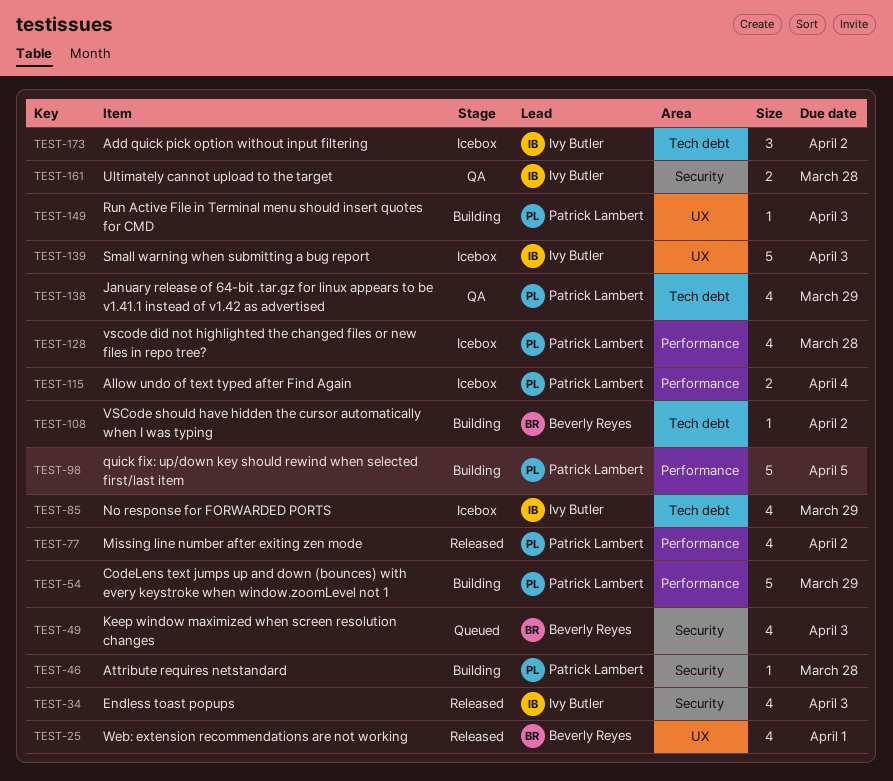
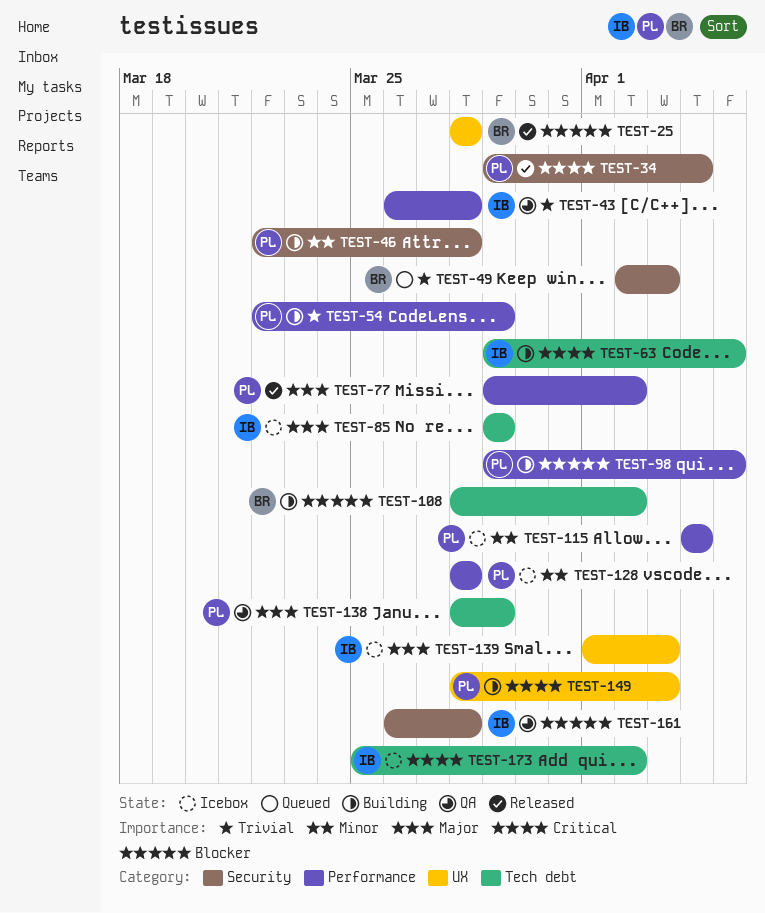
TEST-25, due: Apr 1 -> Mar 28
TEST-34, owner: Ivy Butler -> Patrick Lambert
TEST-34, due: Apr 3 -> Apr 4
TEST-43: none -> present
TEST-63: none -> present

